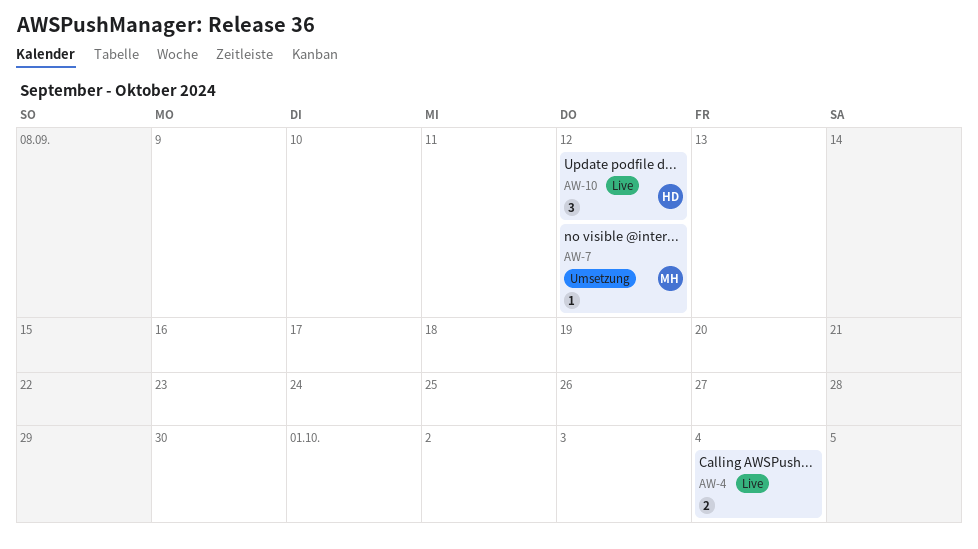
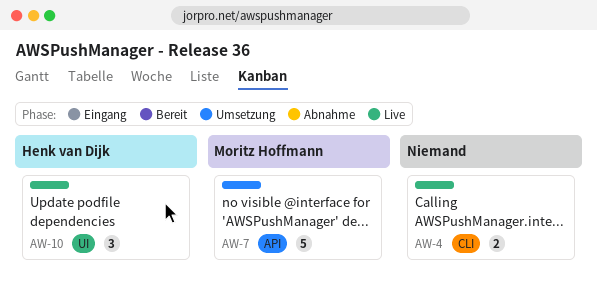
AW-7, estimate: 1 -> 5

